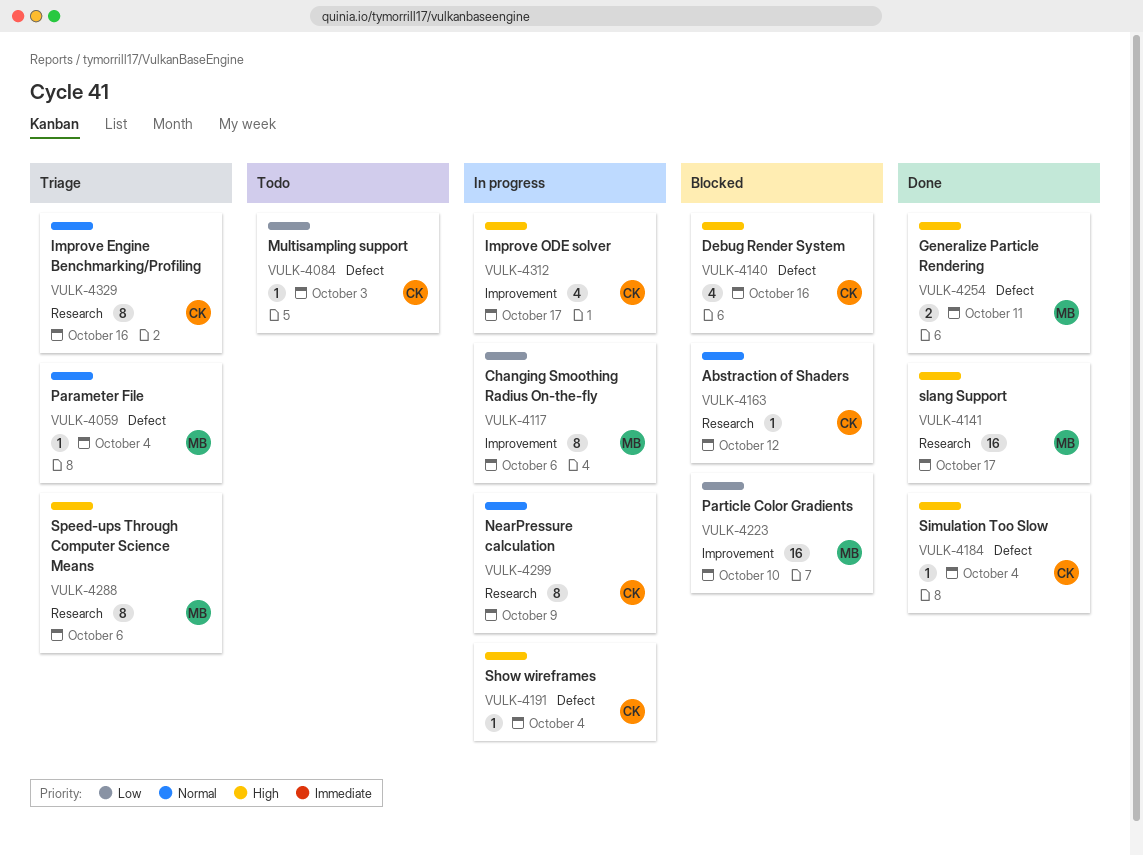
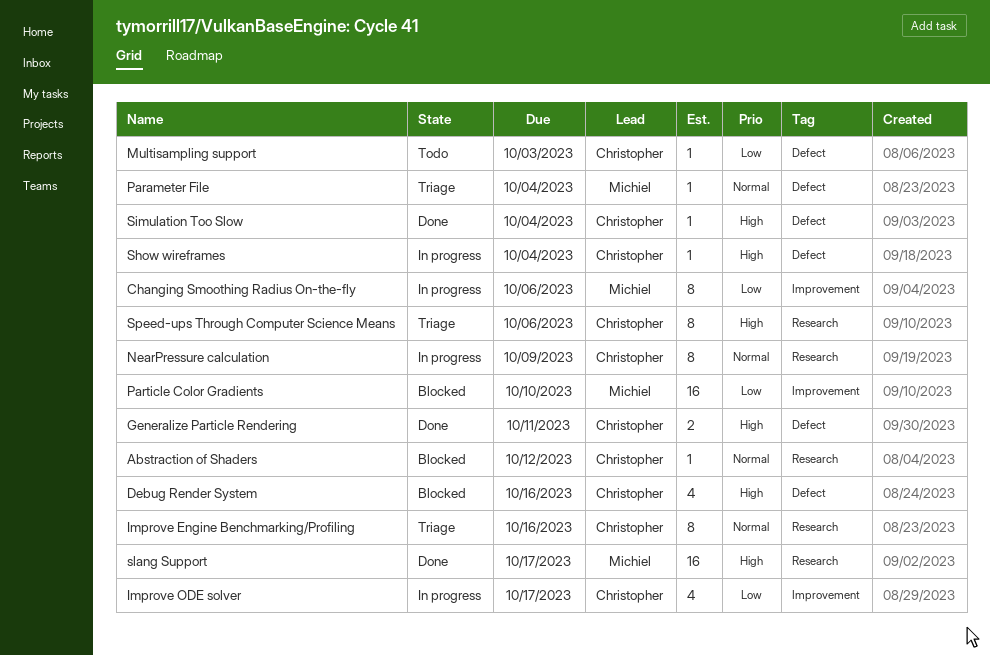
Generalize Particle Rendering, owner: Michiel -> Christopher
Improve ODE solver, priority: High -> Low
Speed-ups Through Computer Science Means, owner: Michiel -> Christopher

